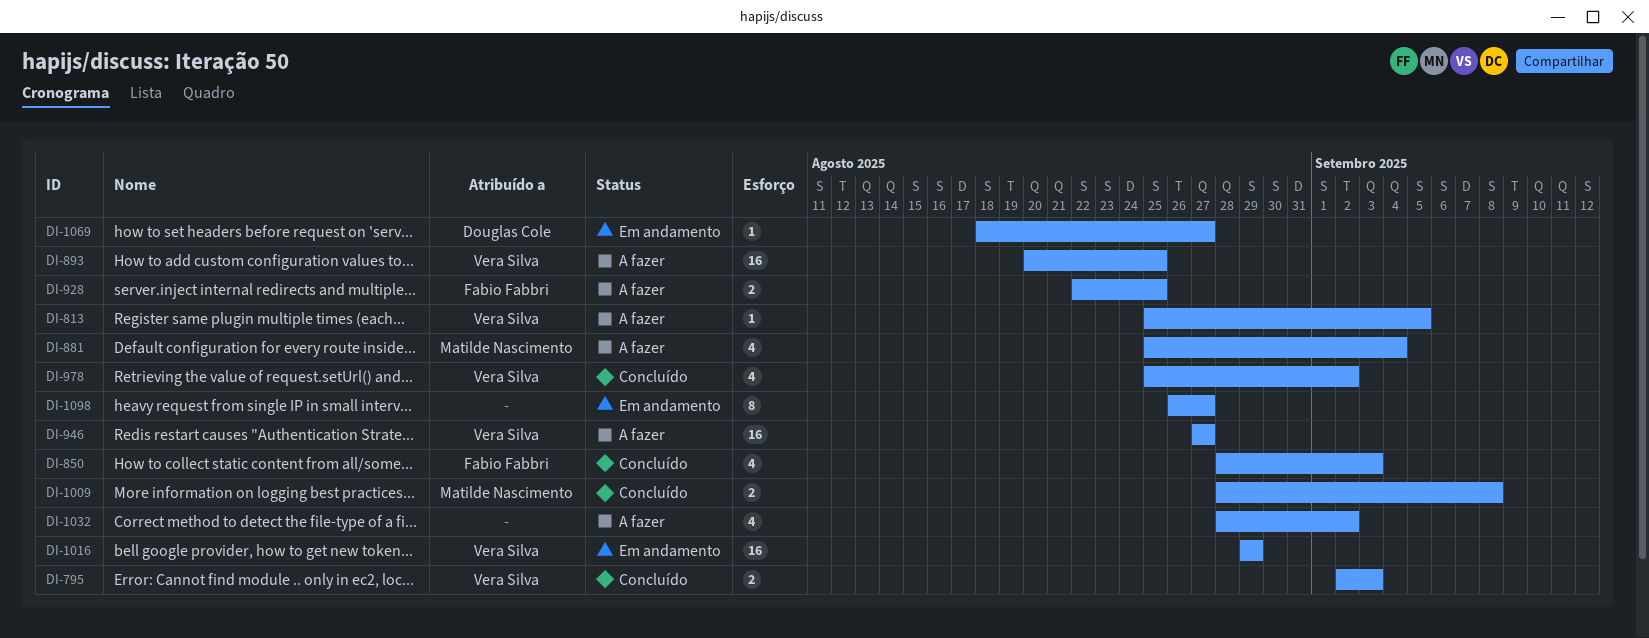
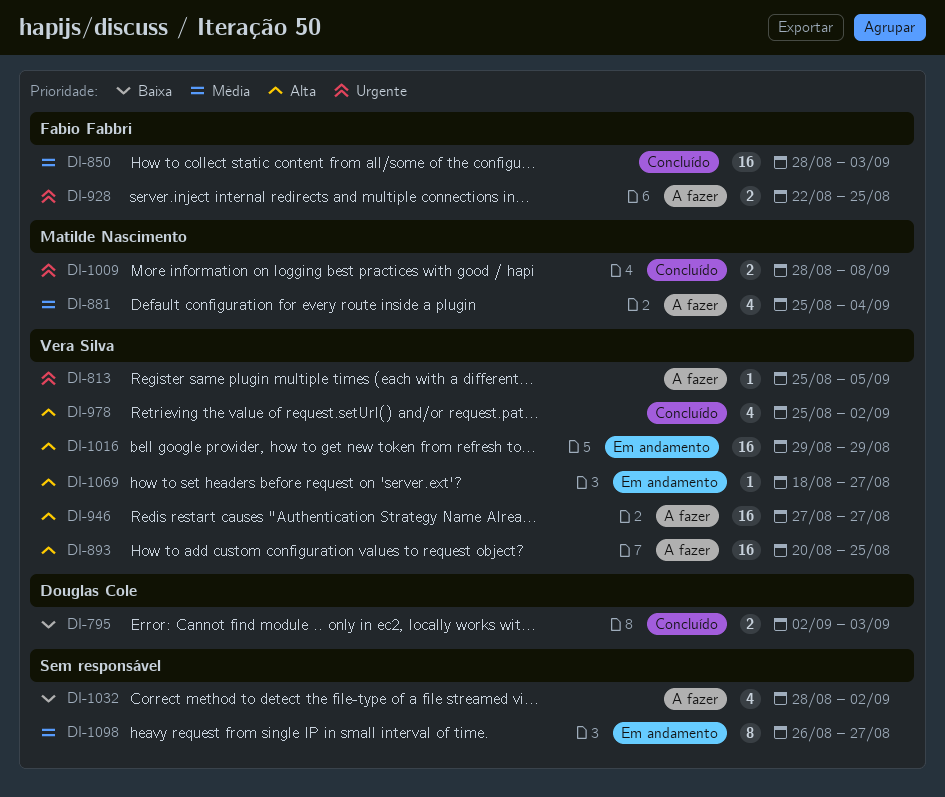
DI-795, owner: Vera Silva -> Douglas Cole
DI-850, estimate: 4 -> 16
DI-1069, owner: Douglas Cole -> Vera Silva

